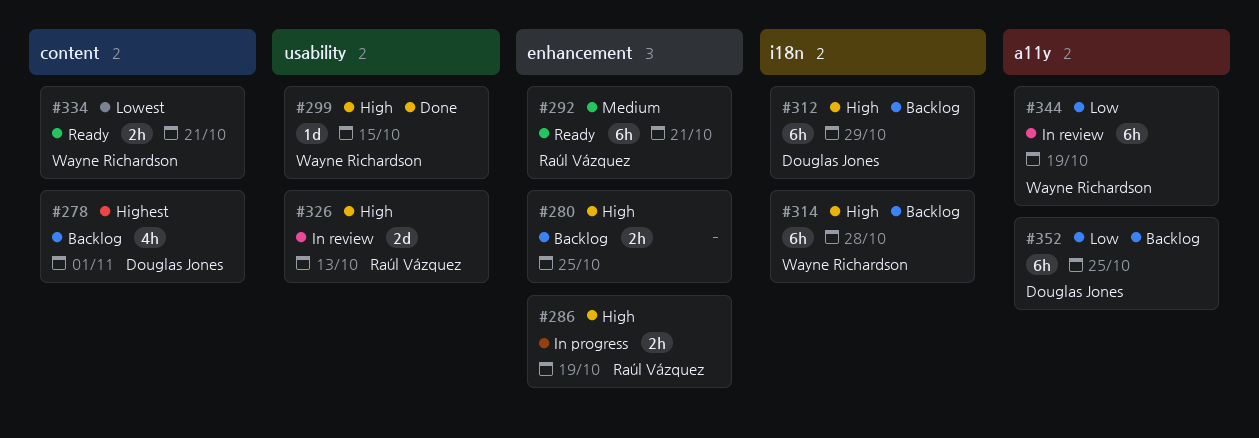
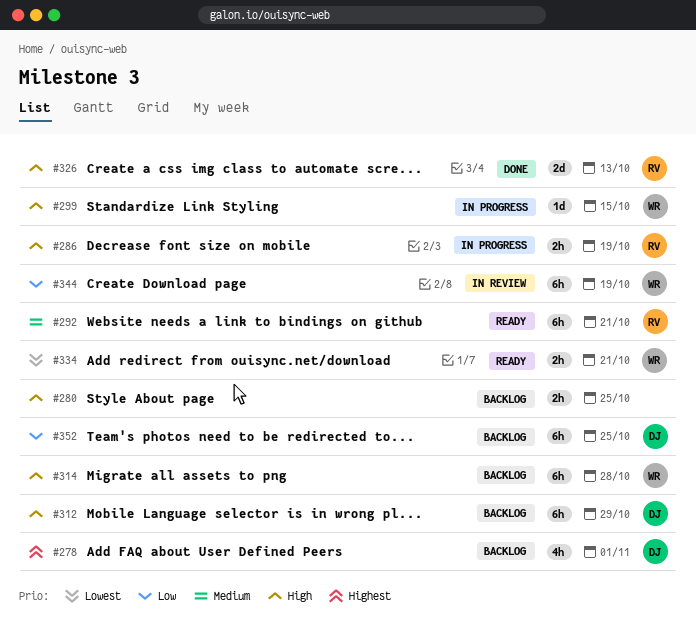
#299, status: Done -> In progress
#326, status: In review -> Done

